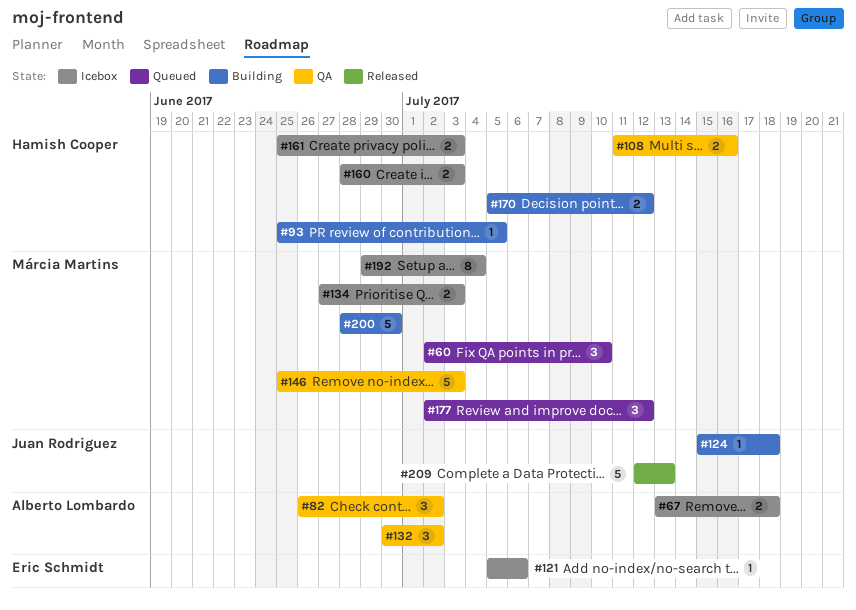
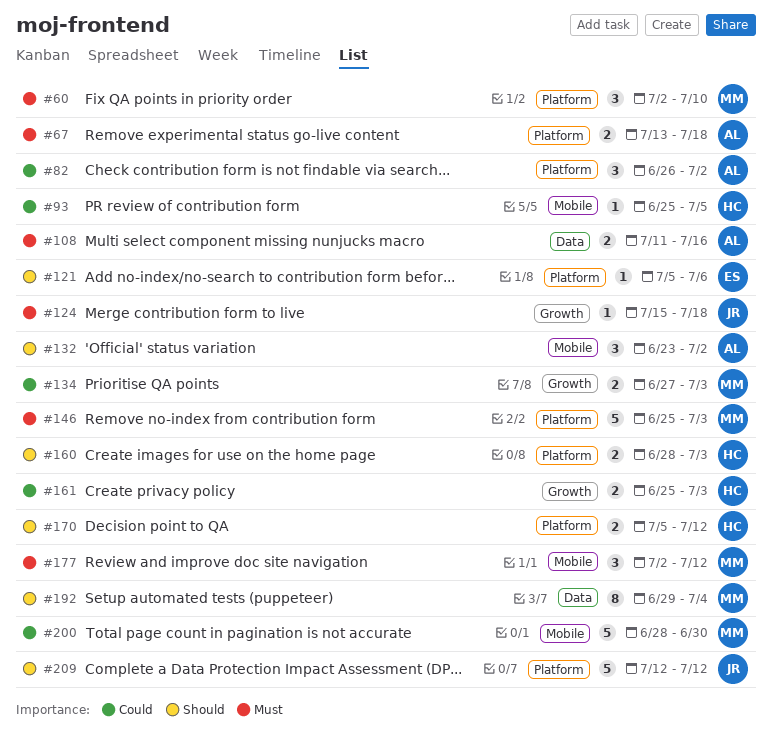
#108, owner: Hamish Cooper -> Alberto Lombardo
#132, start: Jun 30 -> Jun 23
#209, due: Jul 13 -> Jul 12

